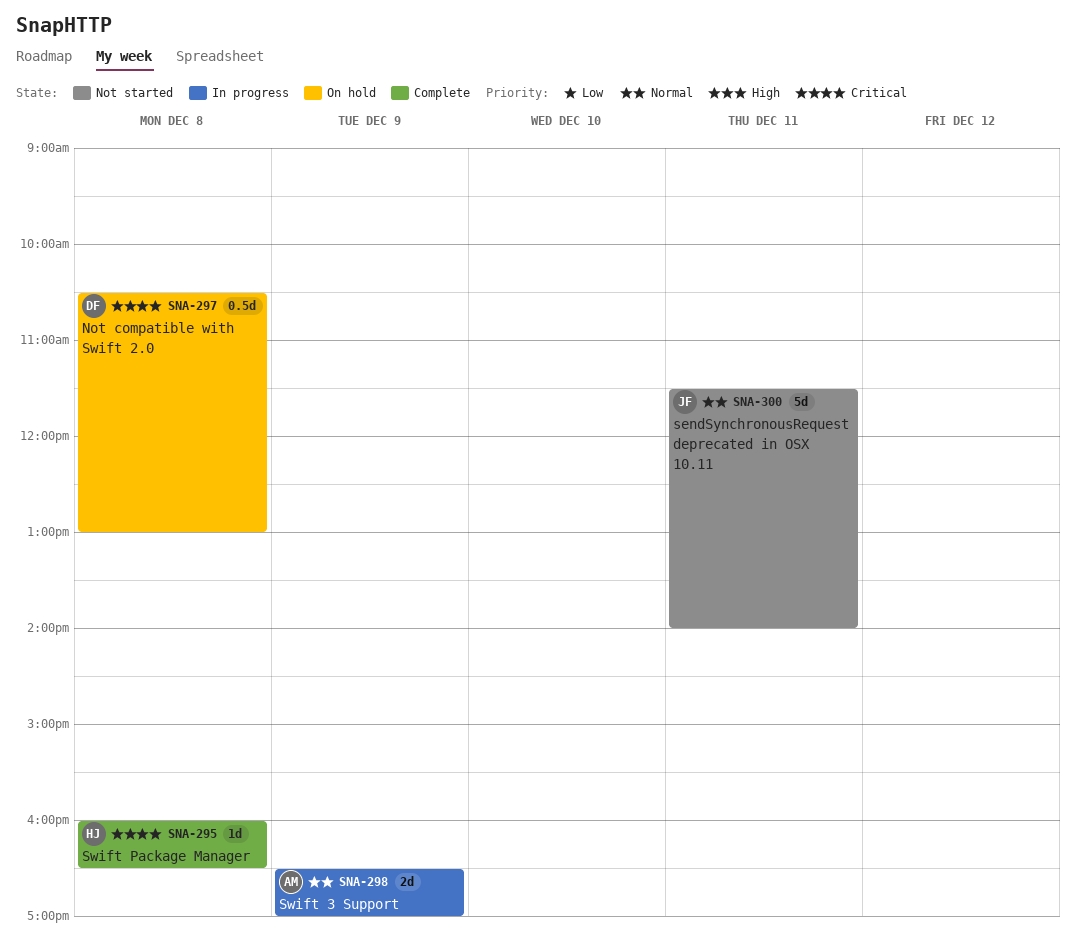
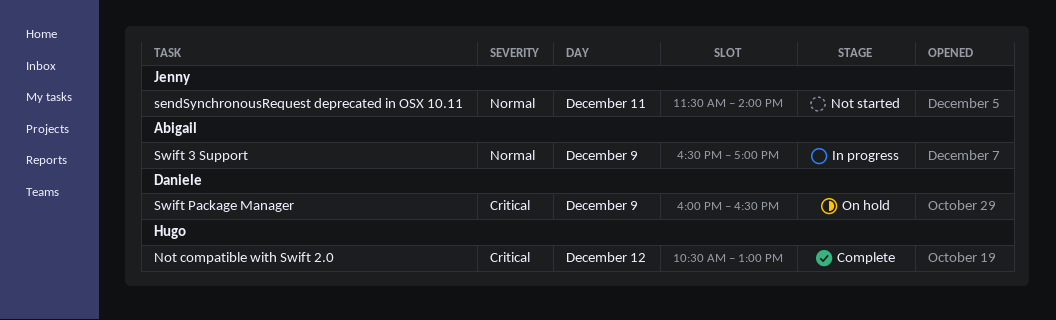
Not compatible with Swift 2.0, status: On hold -> Complete
Not compatible with Swift 2.0, owner: Daniele -> Hugo
Not compatible with Swift 2.0, day: Dec 8 -> Dec 12
Swift Package Manager, status: Complete -> On hold
Swift Package Manager, owner: Hugo -> Daniele
Swift Package Manager, day: Dec 8 -> Dec 9

